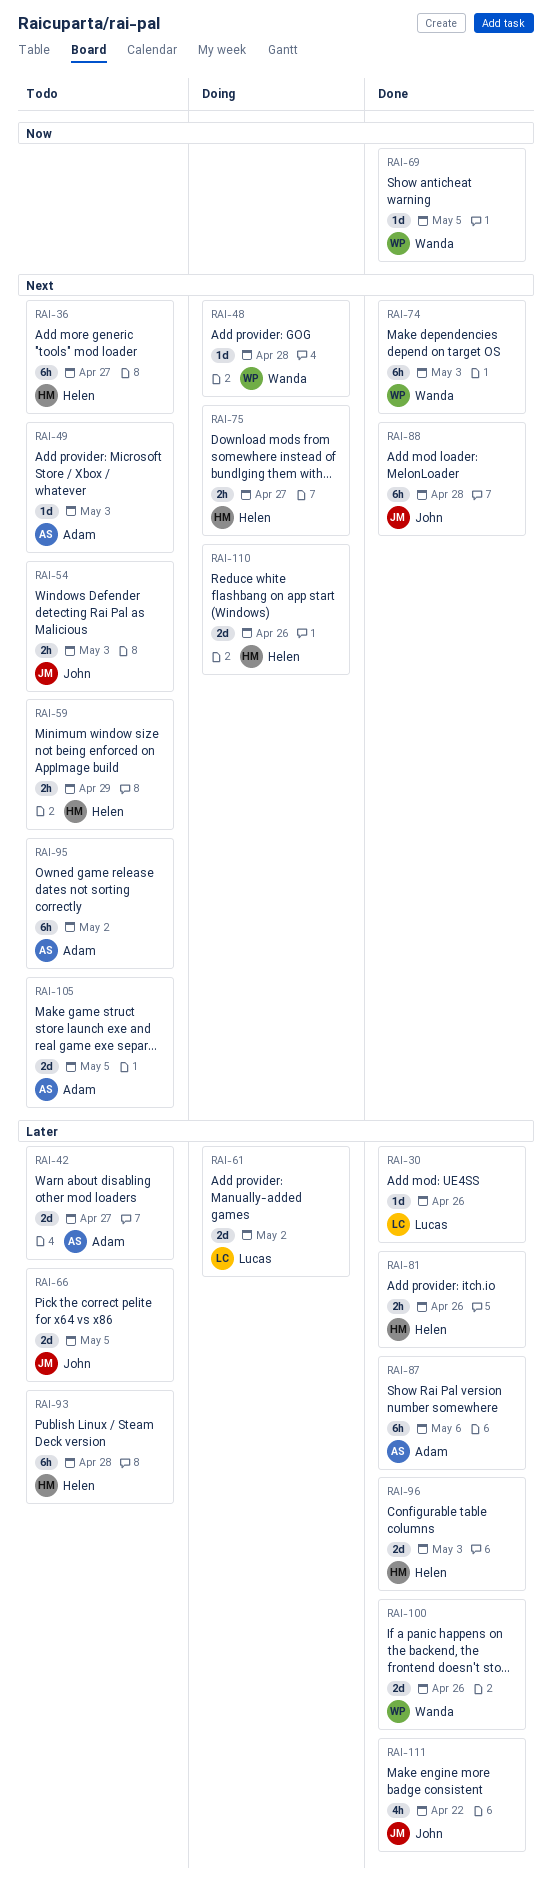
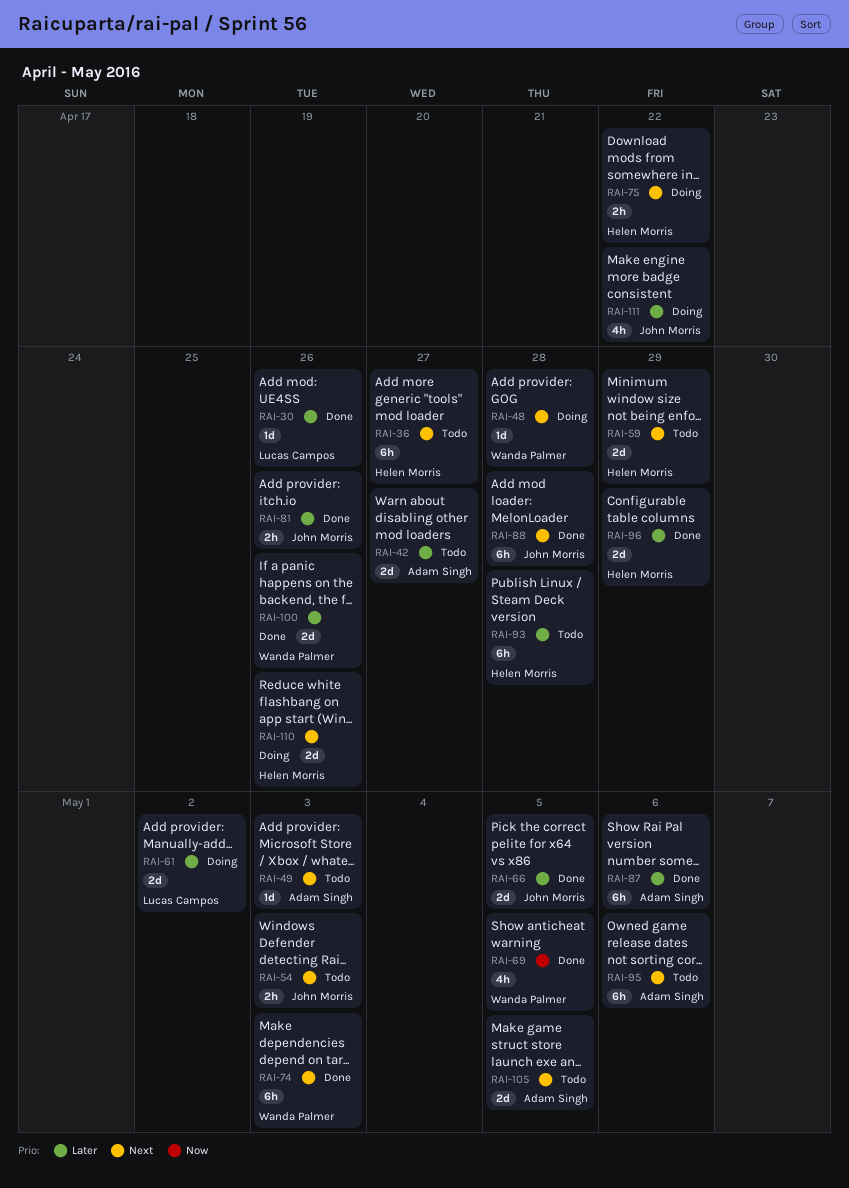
RAI-59, estimate: 2h -> 2d
RAI-66, status: Todo -> Done
RAI-69, estimate: 1d -> 4h
RAI-75, due: Apr 27 -> Apr 22
RAI-81, owner: Helen Morris -> John Morris
RAI-95, due: May 2 -> May 6
RAI-96, due: May 3 -> Apr 29
RAI-111, status: Done -> Doing

